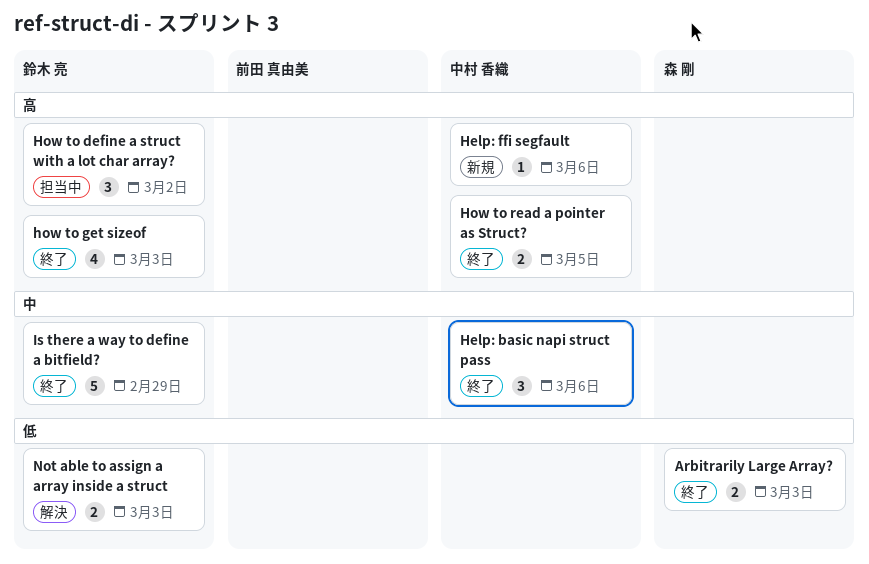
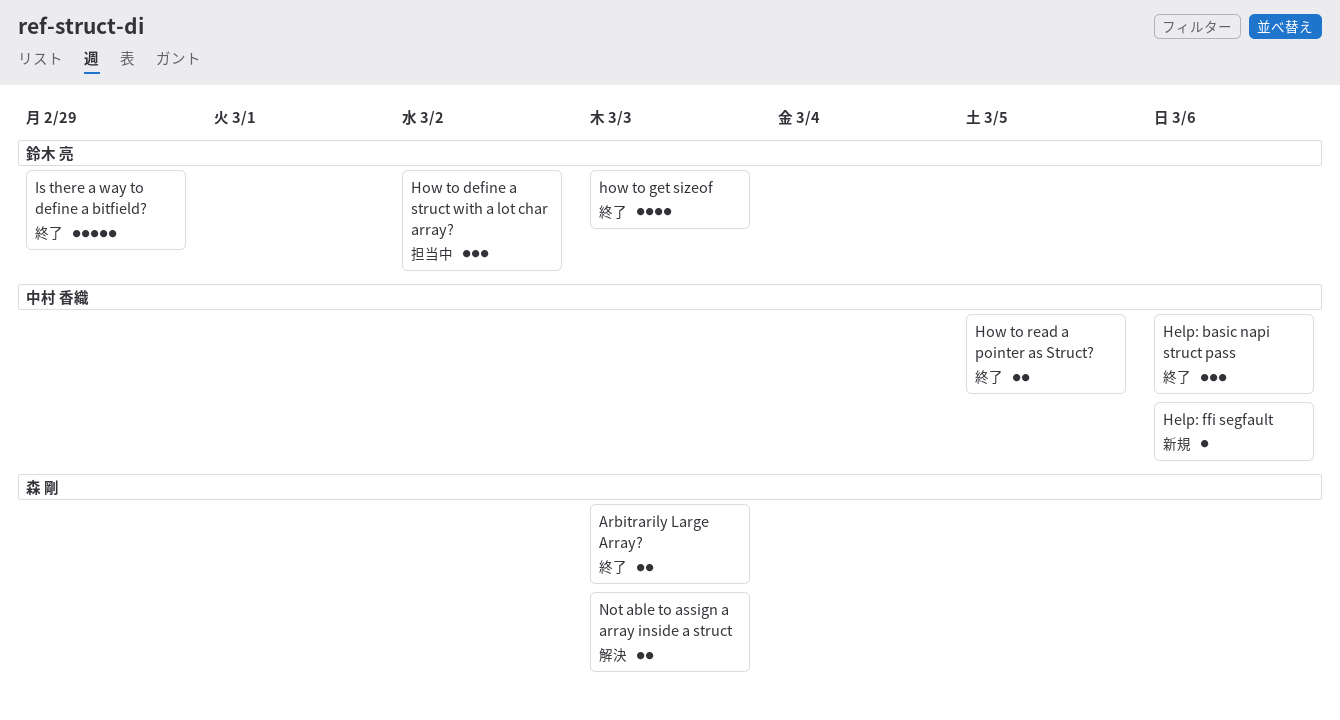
Not able to assign a array inside a struct, owner: 鈴木 亮 -> 森 剛

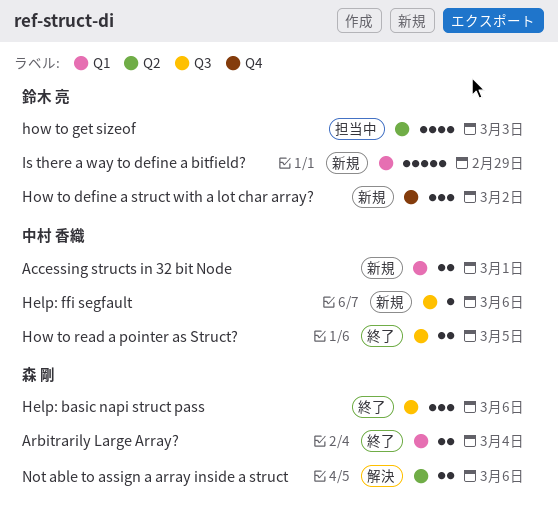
Accessing structs in 32 bit Node: none -> present
Arbitrarily Large Array?, due: Mar 3 -> Mar 4
Help: basic napi struct pass, owner: 中村 香織 -> 森 剛
How to define a struct with a lot char array?, status: 担当中 -> 新規
how to get sizeof, status: 終了 -> 担当中
Is there a way to define a bitfield?, status: 終了 -> 新規
Not able to assign a array inside a struct, due: Mar 3 -> Mar 6

